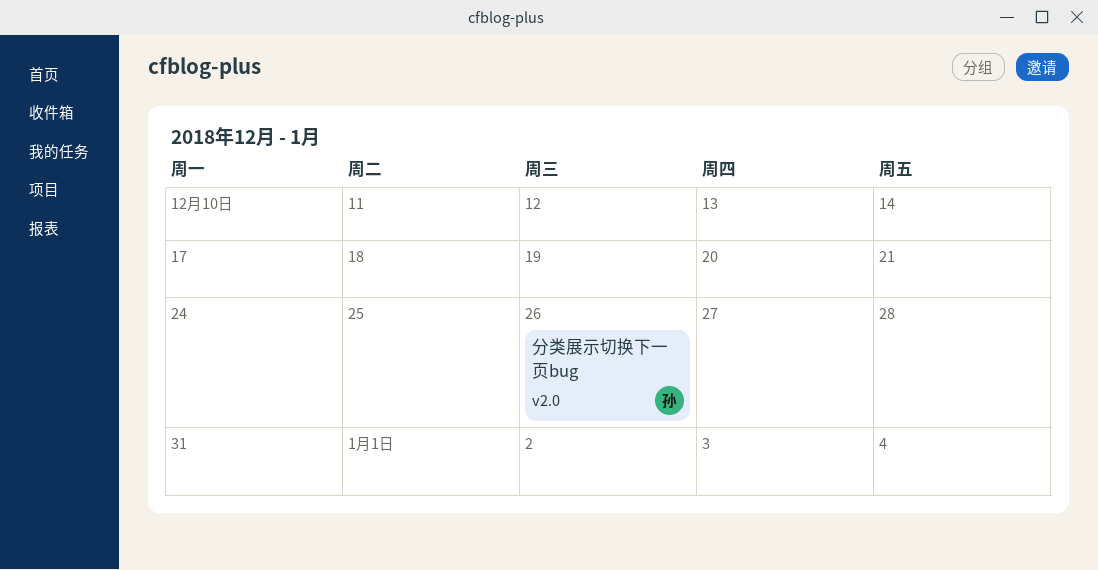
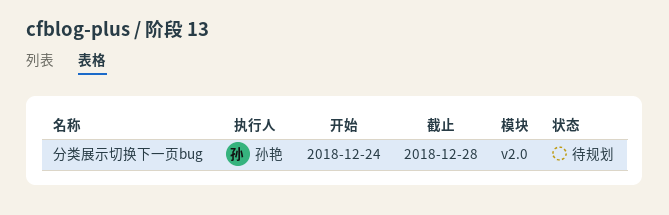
分类展示切换下一页bug, due: Dec 26 -> Dec 28

